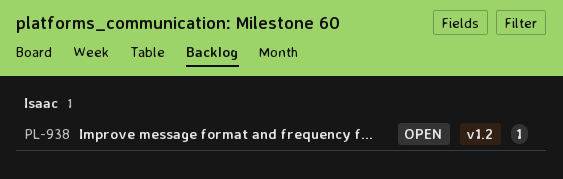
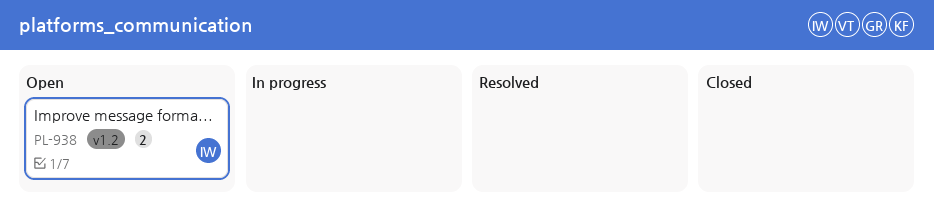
PL-938, estimate: 1 -> 2

